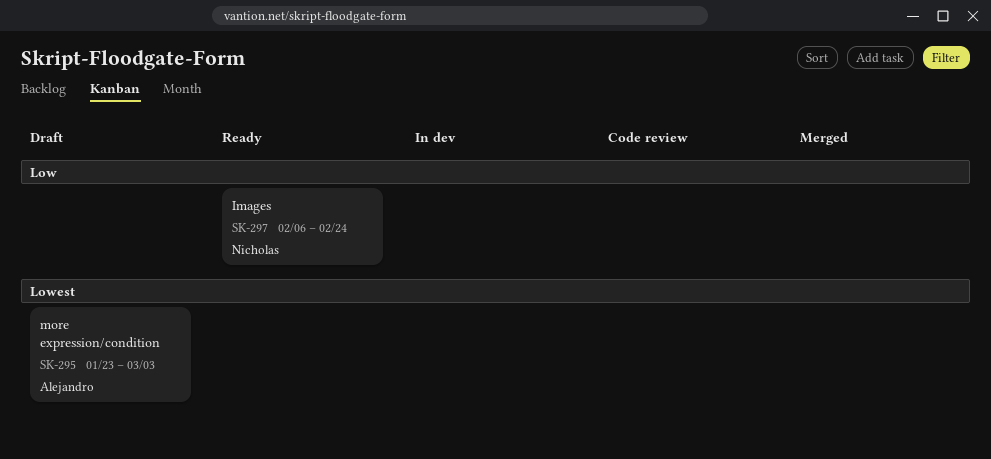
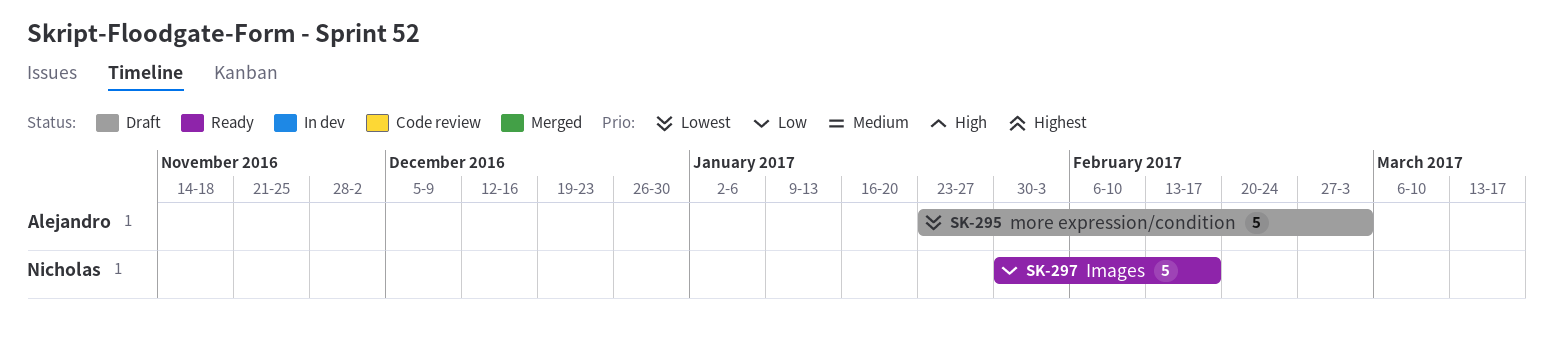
SK-297, start: Feb 6 -> Jan 30
SK-297, due: Feb 24 -> Feb 17

